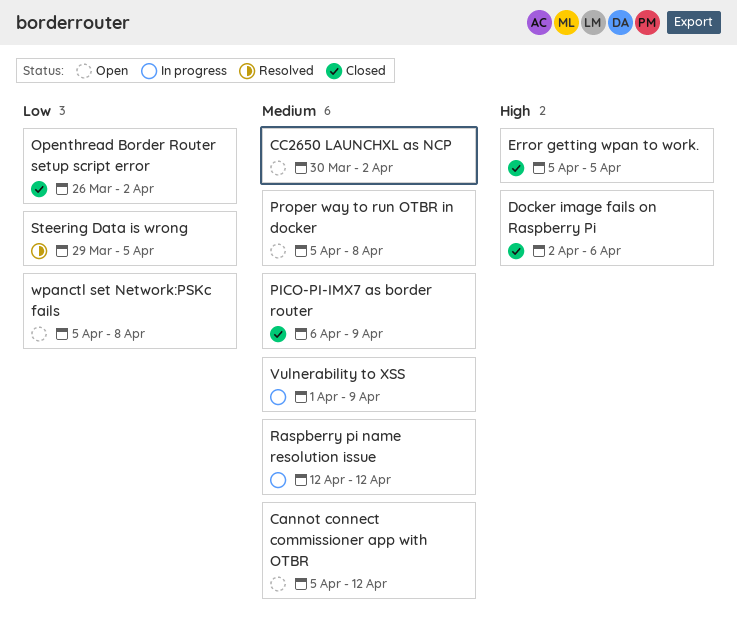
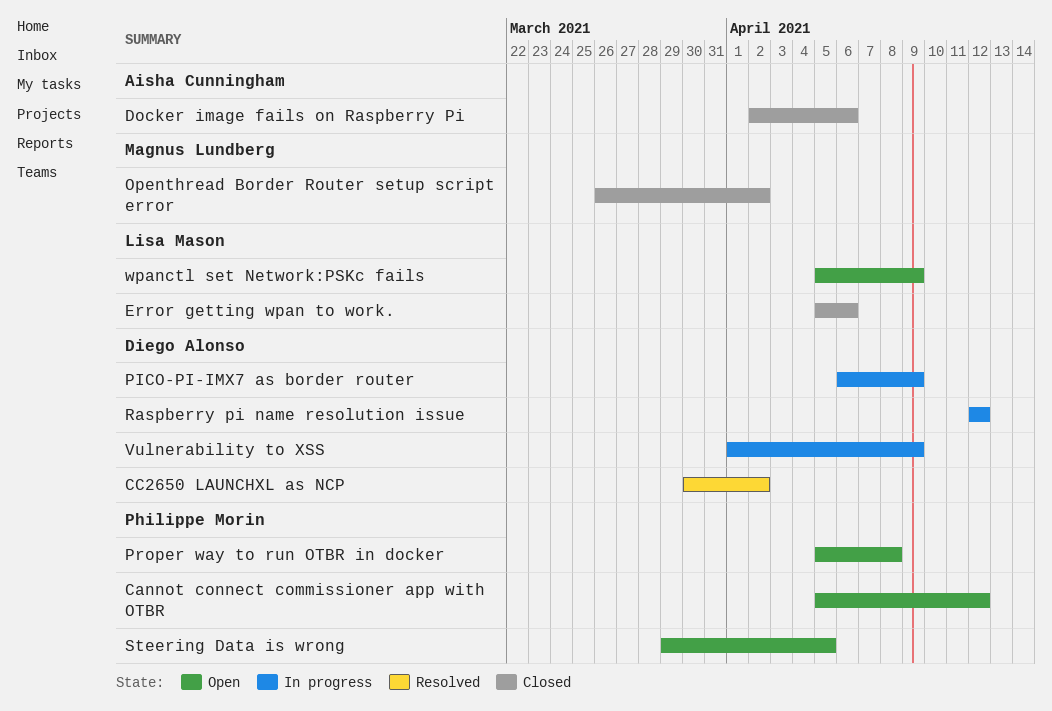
CC2650 LAUNCHXL as NCP, status: Open -> Resolved
Error getting wpan to work., due: Apr 5 -> Apr 6
PICO-PI-IMX7 as border router, status: Closed -> In progress
Steering Data is wrong, status: Resolved -> Open
wpanctl set Network:PSKc fails, due: Apr 8 -> Apr 9

